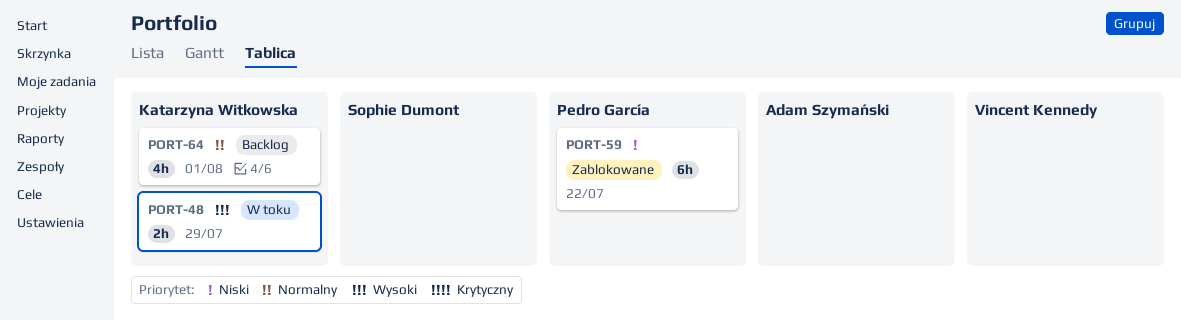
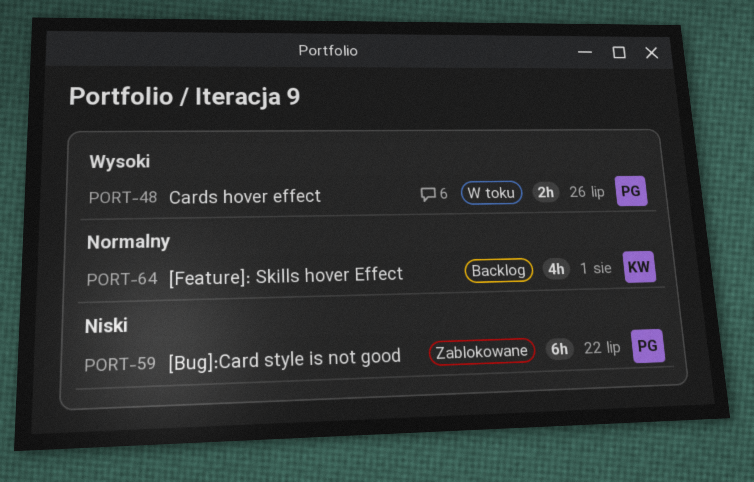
PORT-48, owner: Katarzyna Witkowska -> Pedro García
PORT-48, due: Jul 29 -> Jul 26

